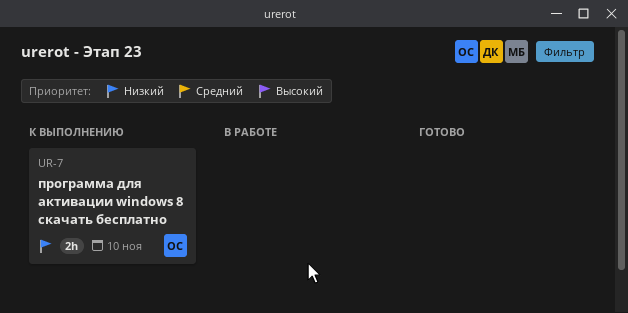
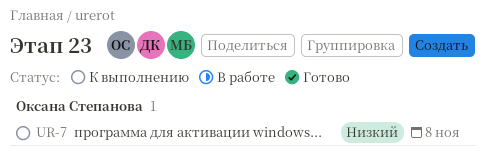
UR-7, due: Nov 10 -> Nov 8

